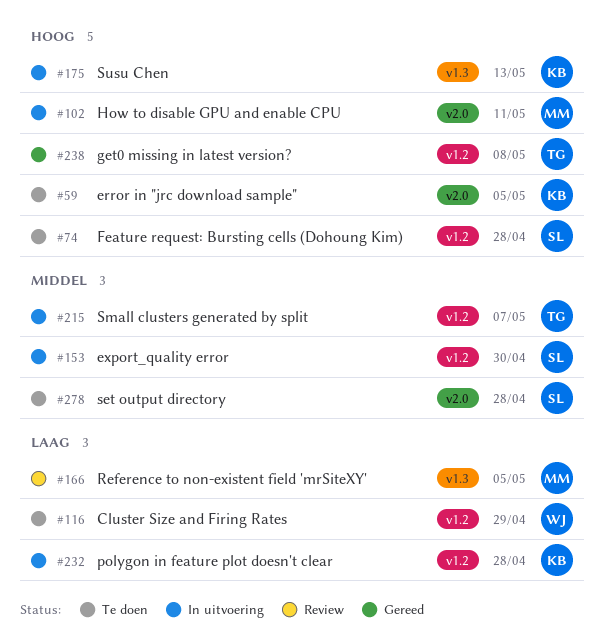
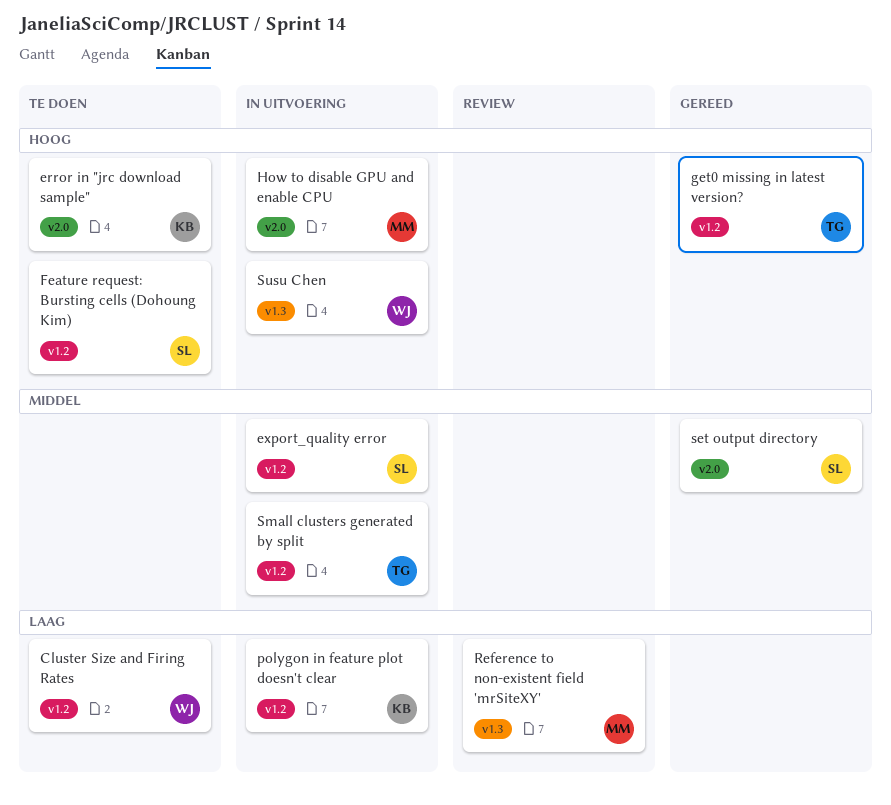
set output directory, status: Te doen -> Gereed
Susu Chen, owner: KB -> WJ

